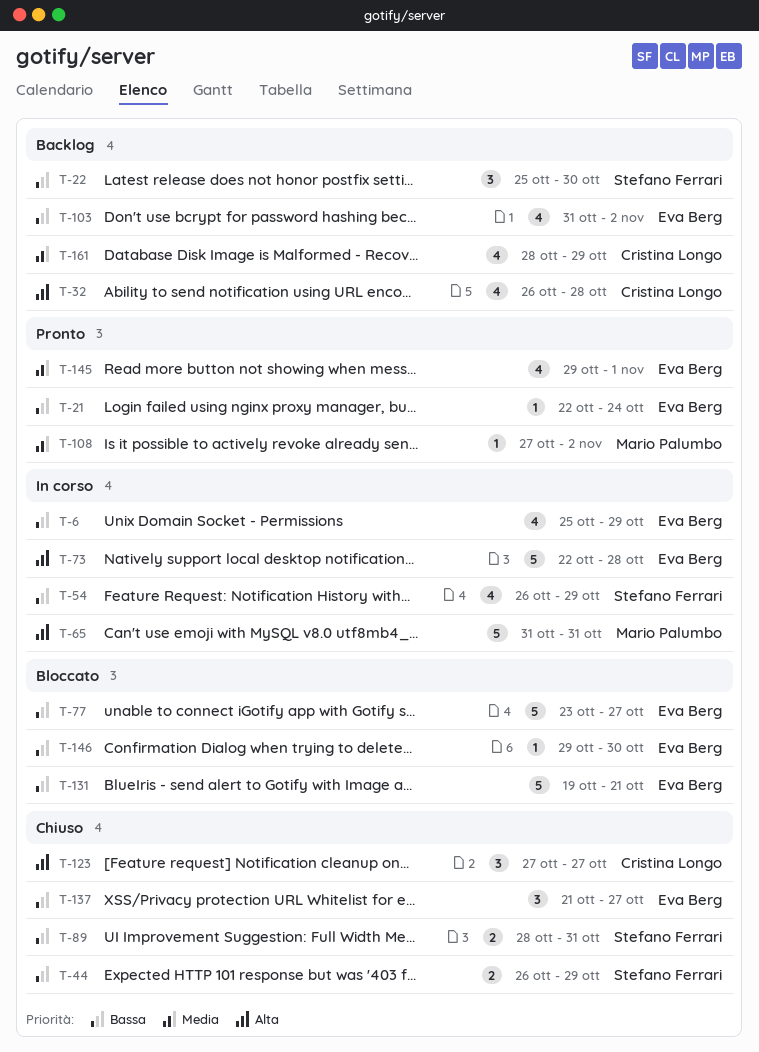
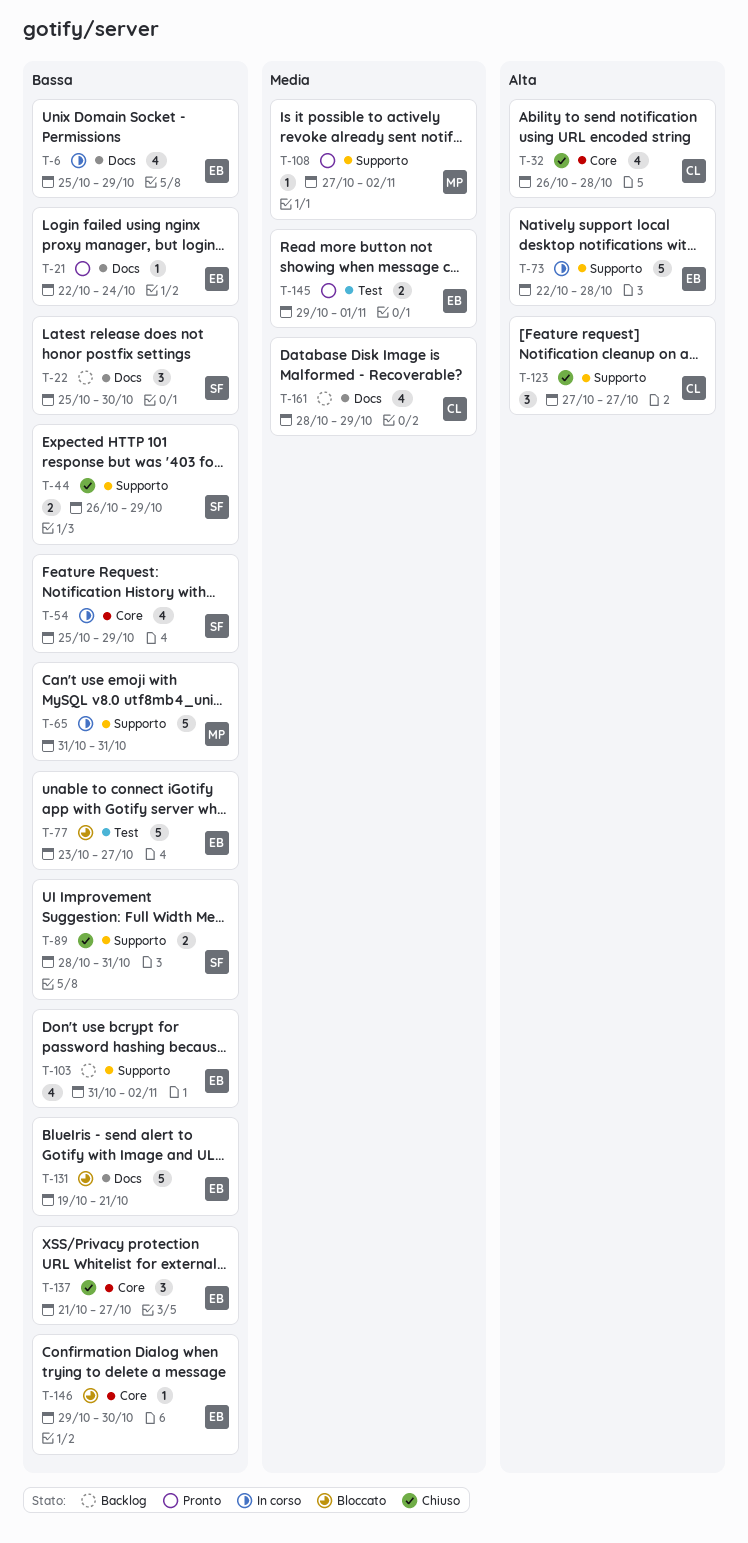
T-32, status: Backlog -> Chiuso
T-54, start: Oct 26 -> Oct 25
T-65, priority: Alta -> Bassa
T-145, estimate: 4 -> 2

